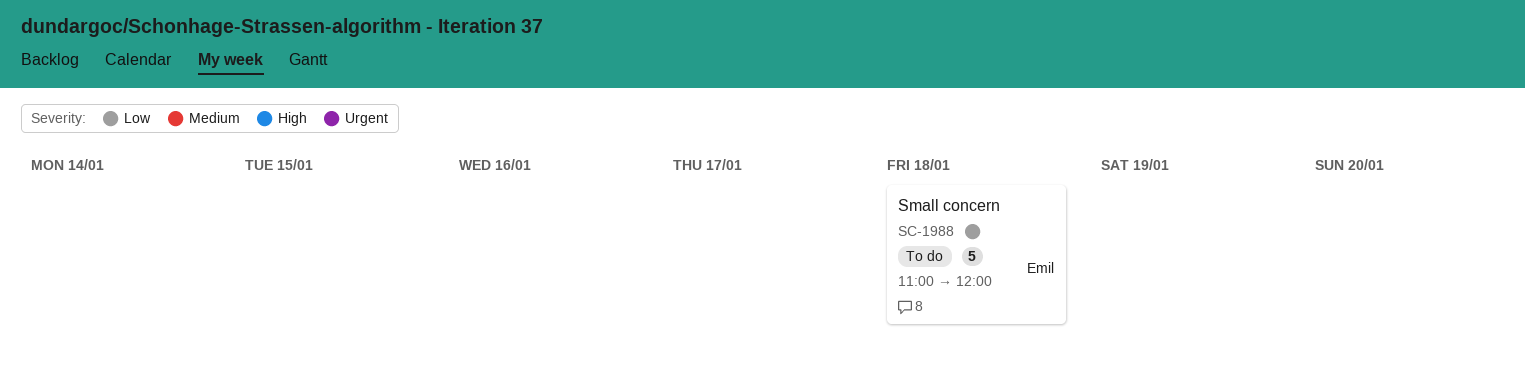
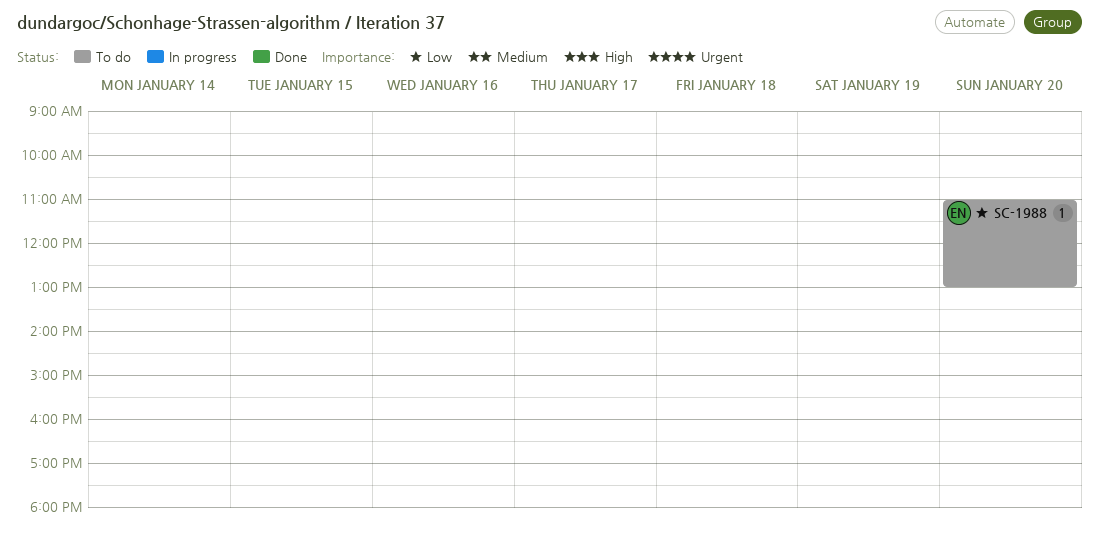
SC-1988, estimate: 5 -> 1
SC-1988, day: Jan 18 -> Jan 20
SC-1988, ends: 12:00 -> 13:00

